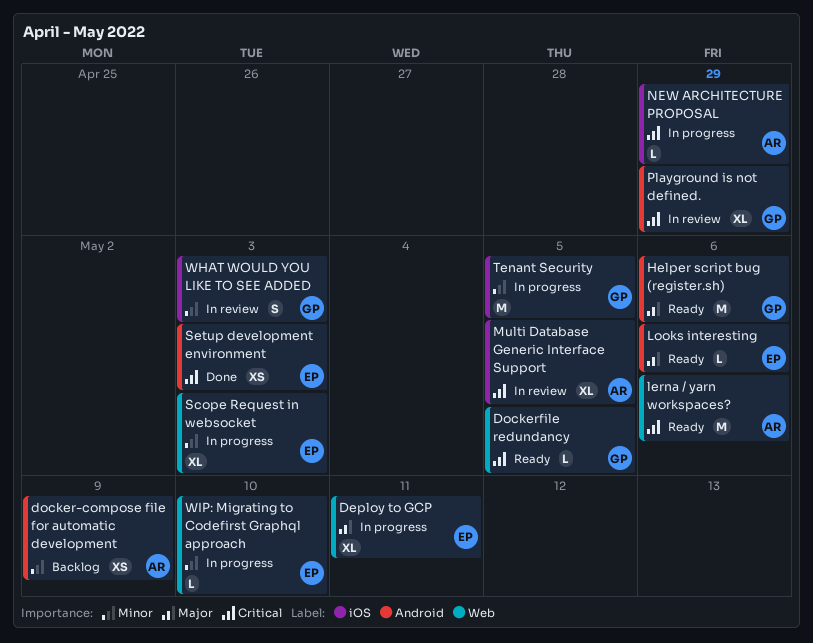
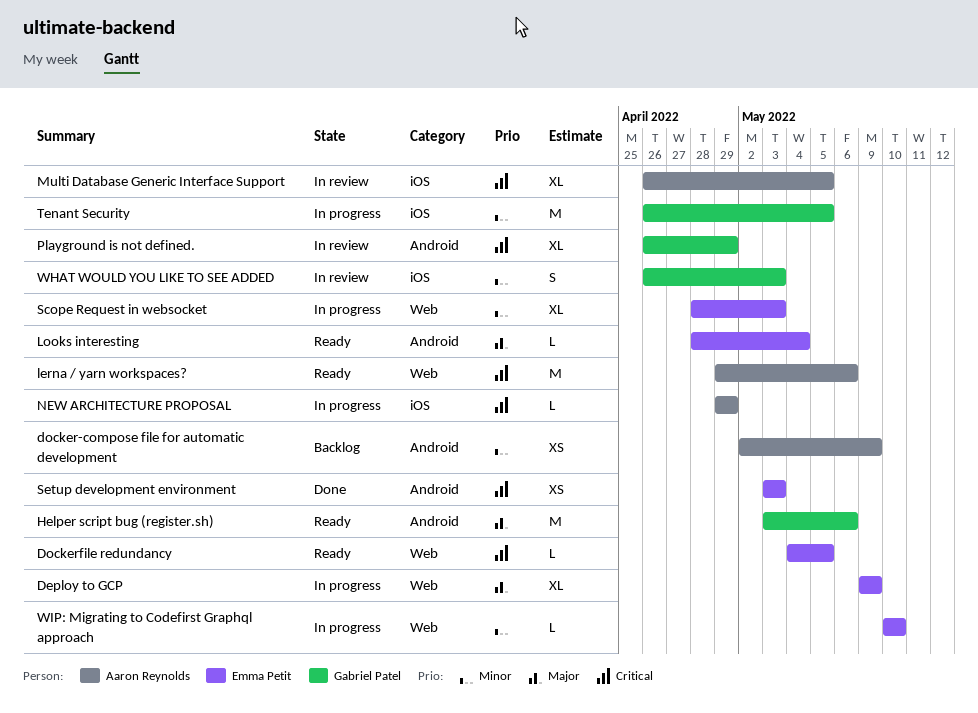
Deploy to GCP, due: May 11 -> May 9
Dockerfile redundancy, owner: Gabriel Patel -> Emma Petit
Looks interesting, due: May 6 -> May 4

